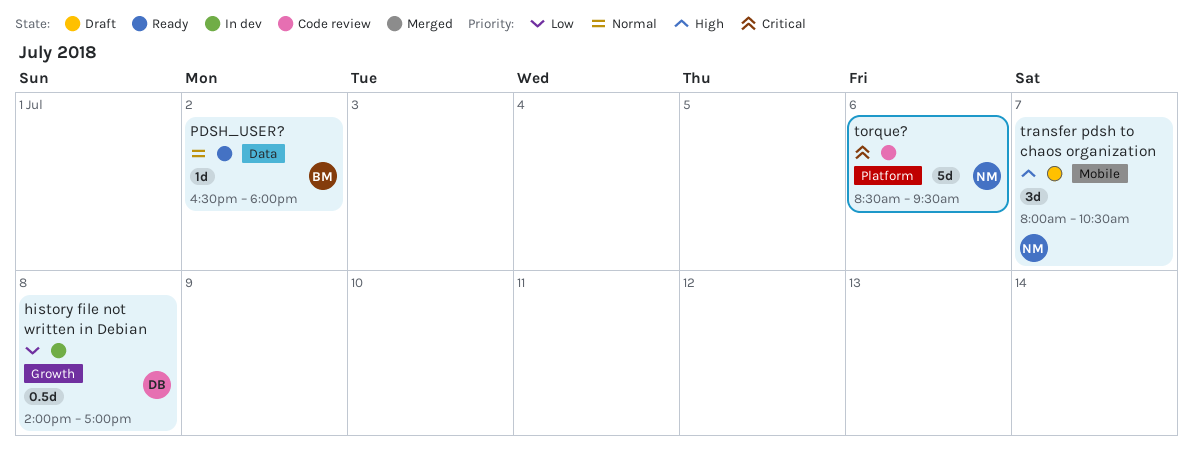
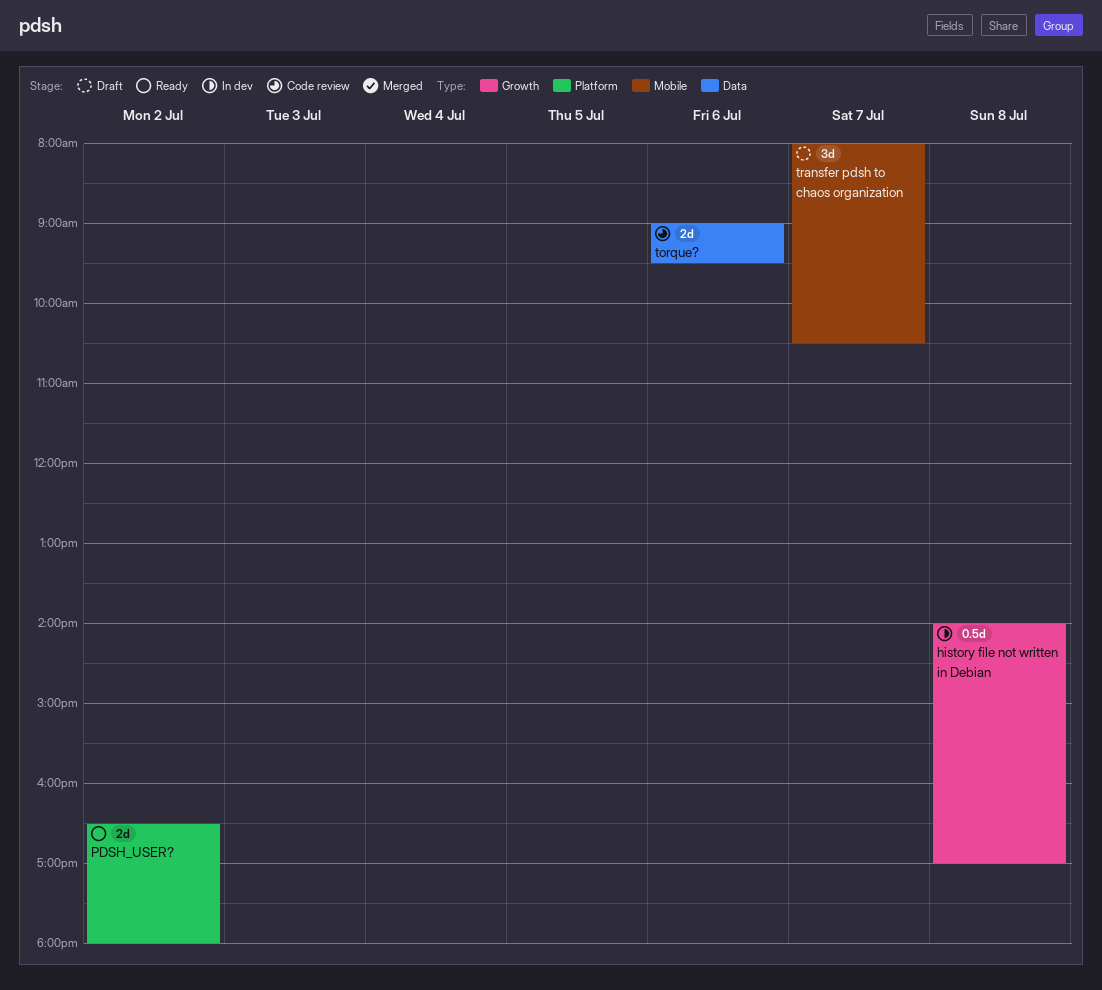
PDSH_USER?, label: Data -> Platform
PDSH_USER?, estimate: 1d -> 2d
torque?, label: Platform -> Data
torque?, estimate: 5d -> 2d
torque?, begins: 08:30 -> 09:00

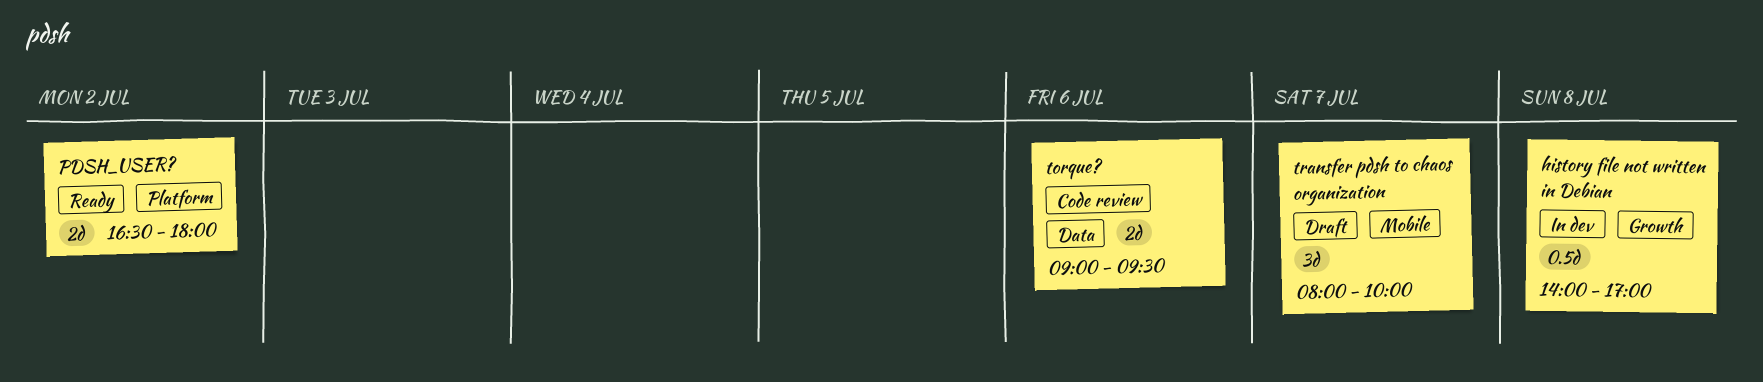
transfer pdsh to chaos organization, ends: 10:30 -> 10:00

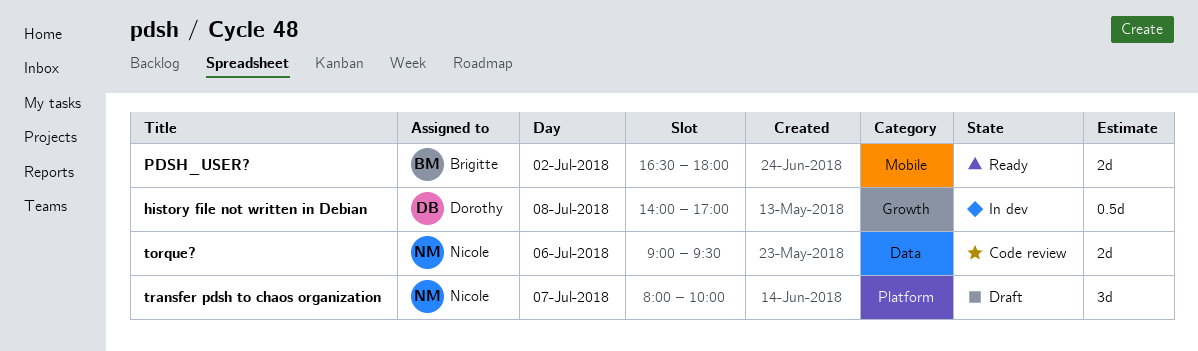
PDSH_USER?, label: Platform -> Mobile
transfer pdsh to chaos organization, label: Mobile -> Platform

